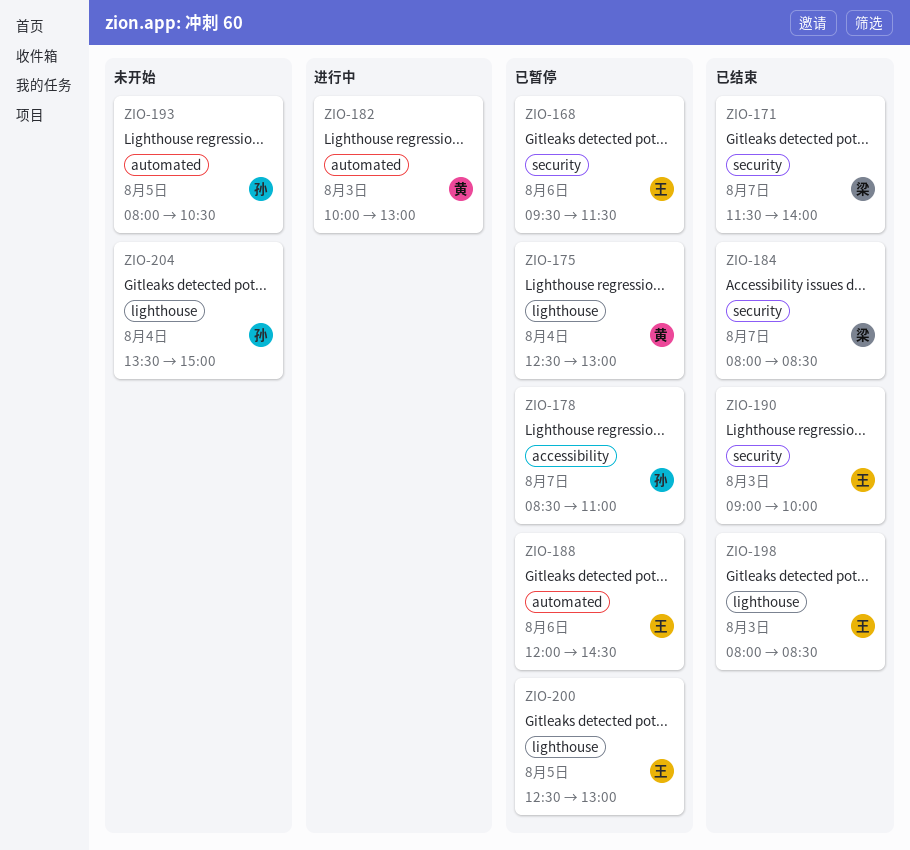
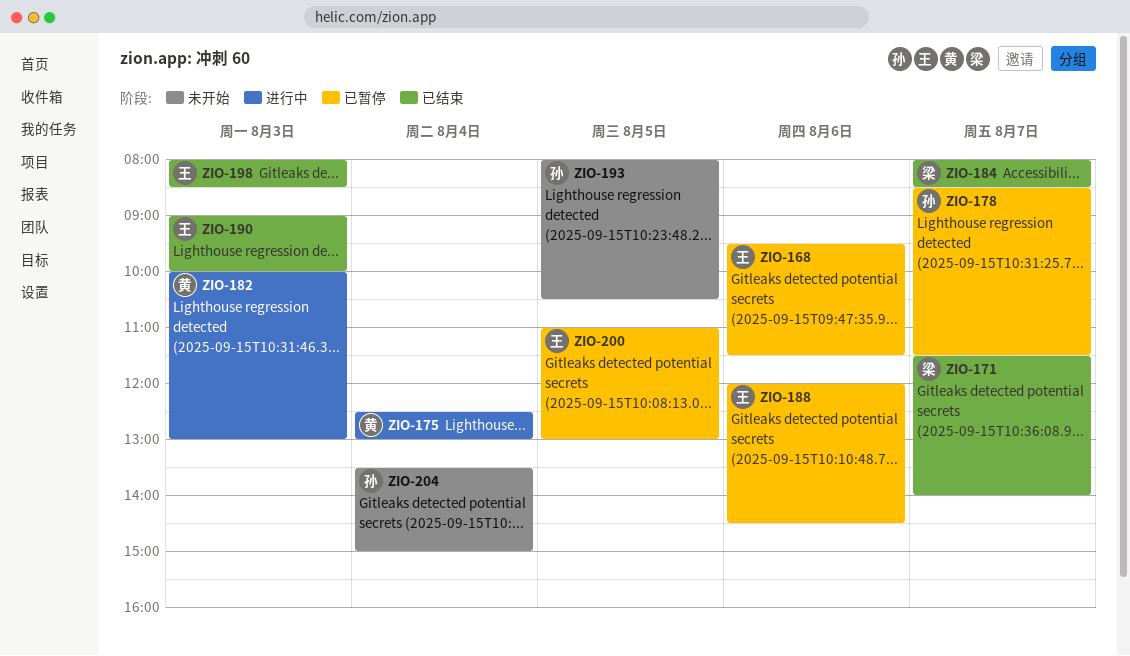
ZIO-175, status: 已暂停 -> 进行中
ZIO-178, ends: 11:00 -> 11:30
ZIO-200, begins: 12:30 -> 11:00

